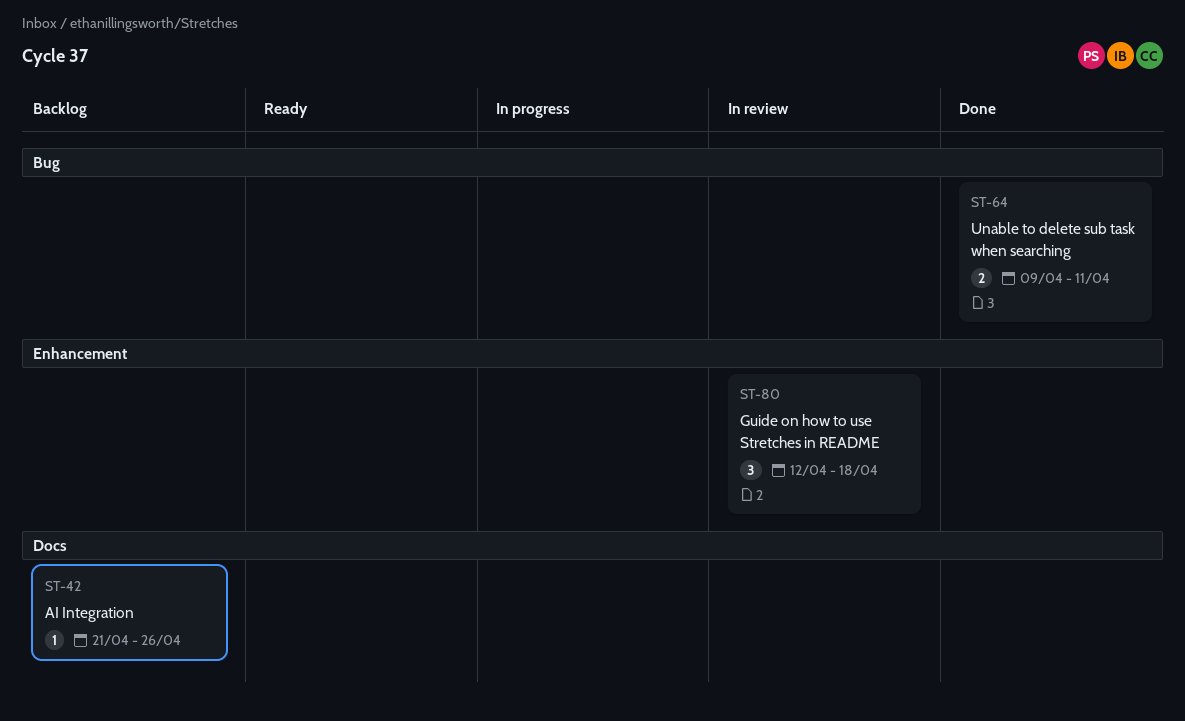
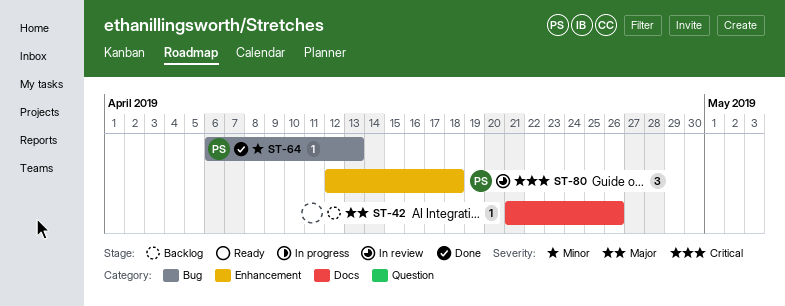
ST-64, estimate: 2 -> 1
ST-64, start: Apr 9 -> Apr 6
ST-64, due: Apr 11 -> Apr 13

